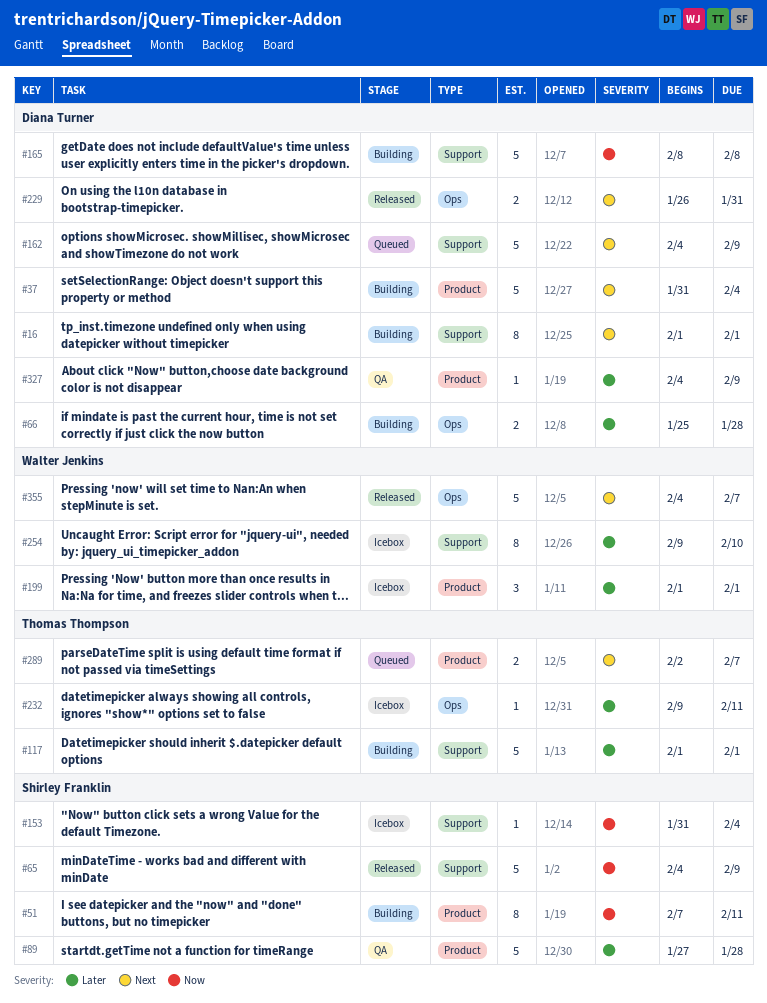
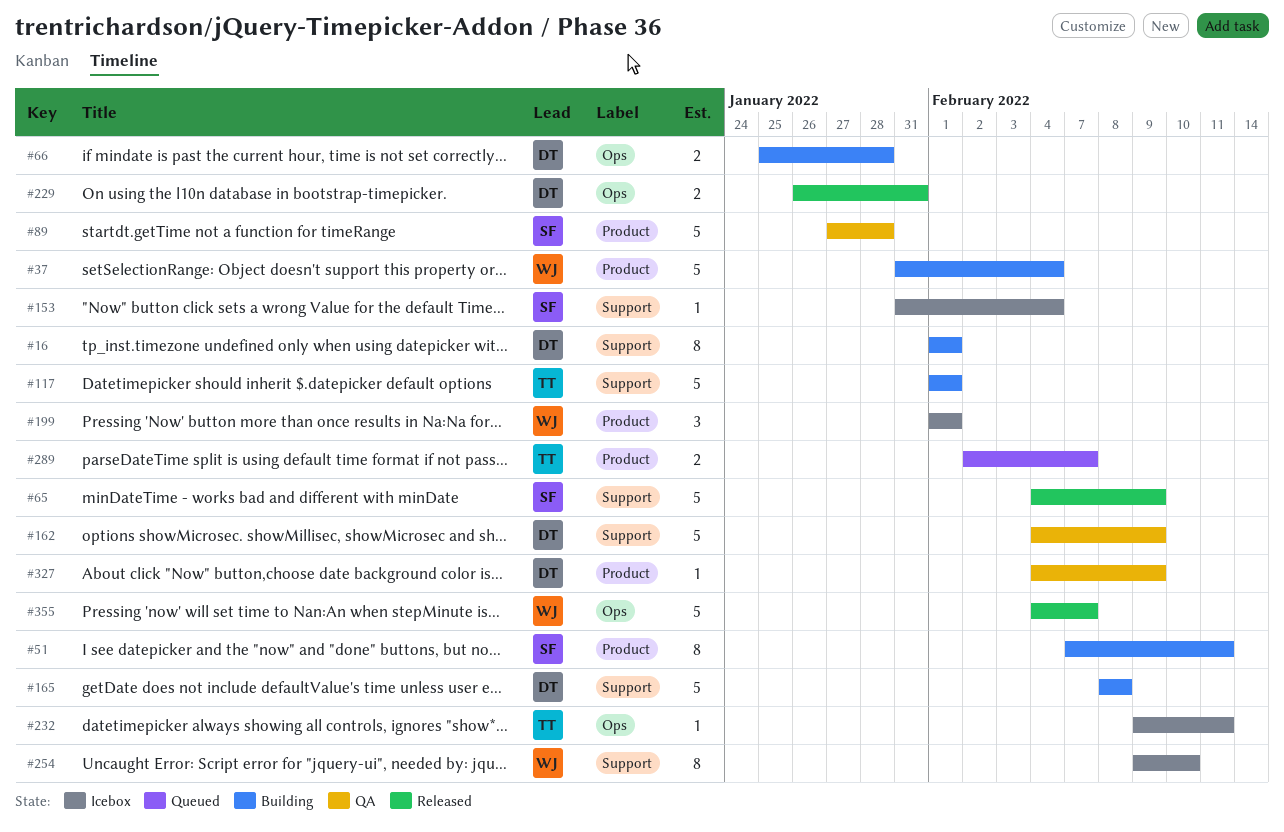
#37, owner: Diana Turner -> Walter Jenkins
#162, status: Queued -> QA

